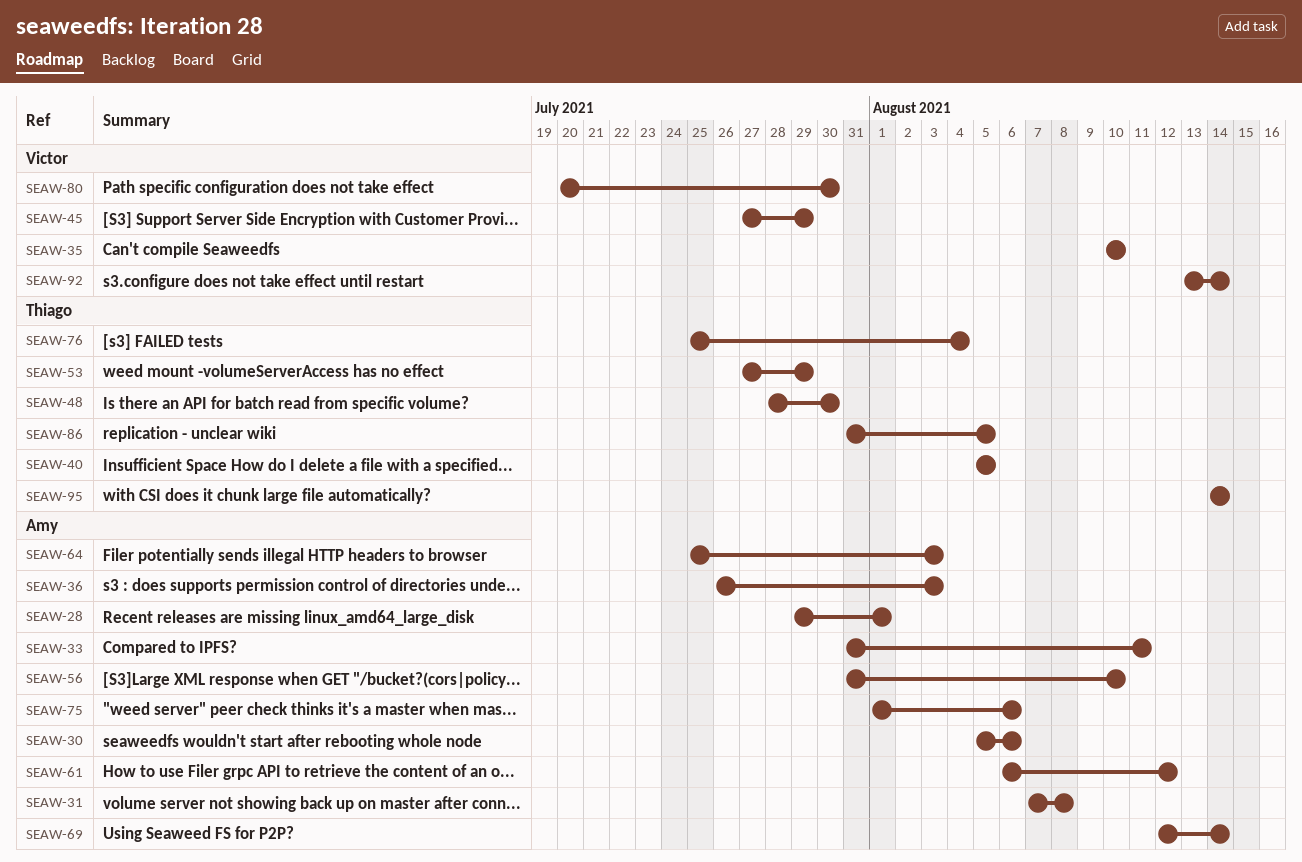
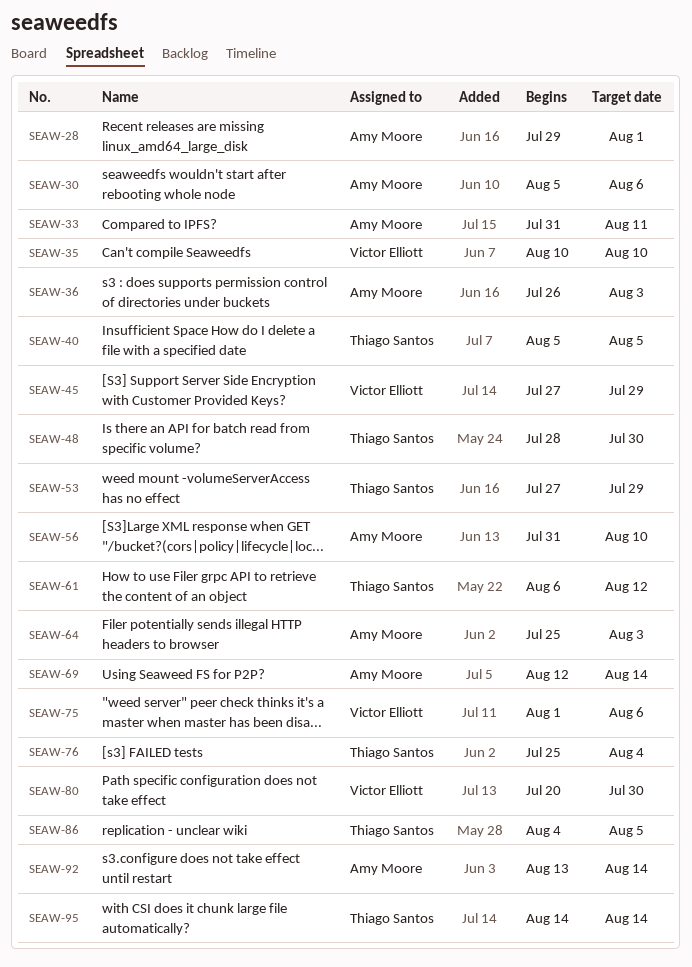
SEAW-31: present -> none
SEAW-61, owner: Amy Moore -> Thiago Santos
SEAW-75, owner: Amy Moore -> Victor Elliott
SEAW-86, start: Jul 31 -> Aug 4
SEAW-92, owner: Victor Elliott -> Amy Moore

